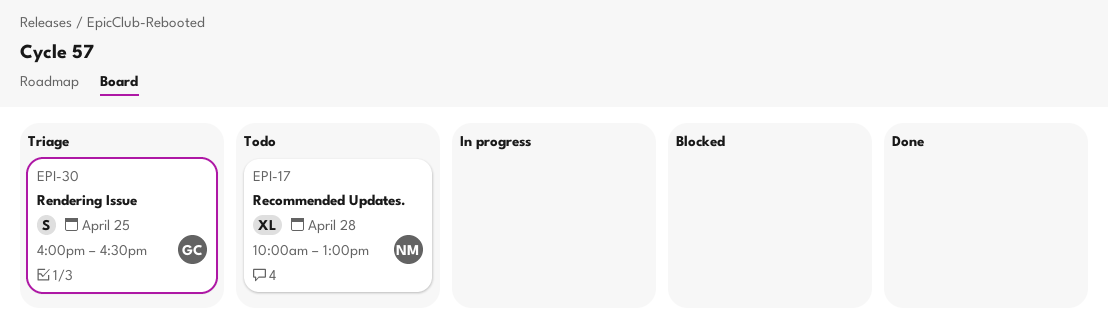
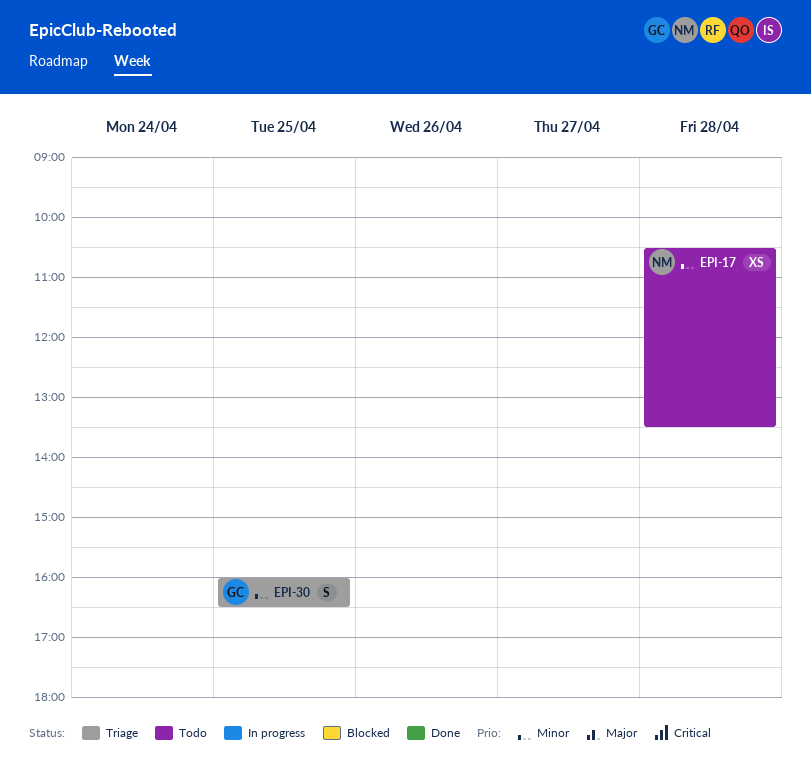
EPI-17, estimate: XL -> XS
EPI-17, begins: 10:00 -> 10:30
EPI-17, ends: 13:00 -> 13:30

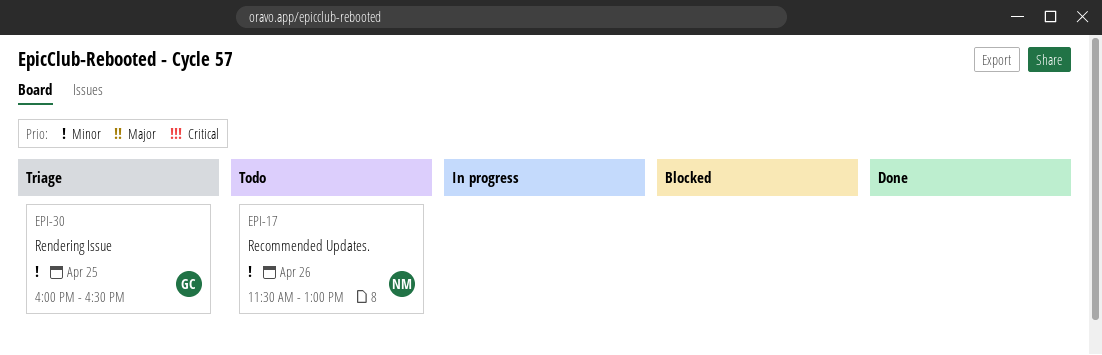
EPI-17, day: Apr 28 -> Apr 26
EPI-17, begins: 10:30 -> 11:30
EPI-17, ends: 13:30 -> 13:00

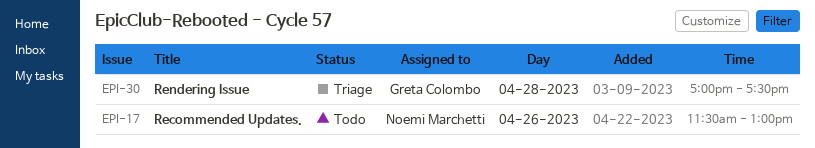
EPI-30, day: Apr 25 -> Apr 28
EPI-30, begins: 16:00 -> 17:00
EPI-30, ends: 16:30 -> 17:30

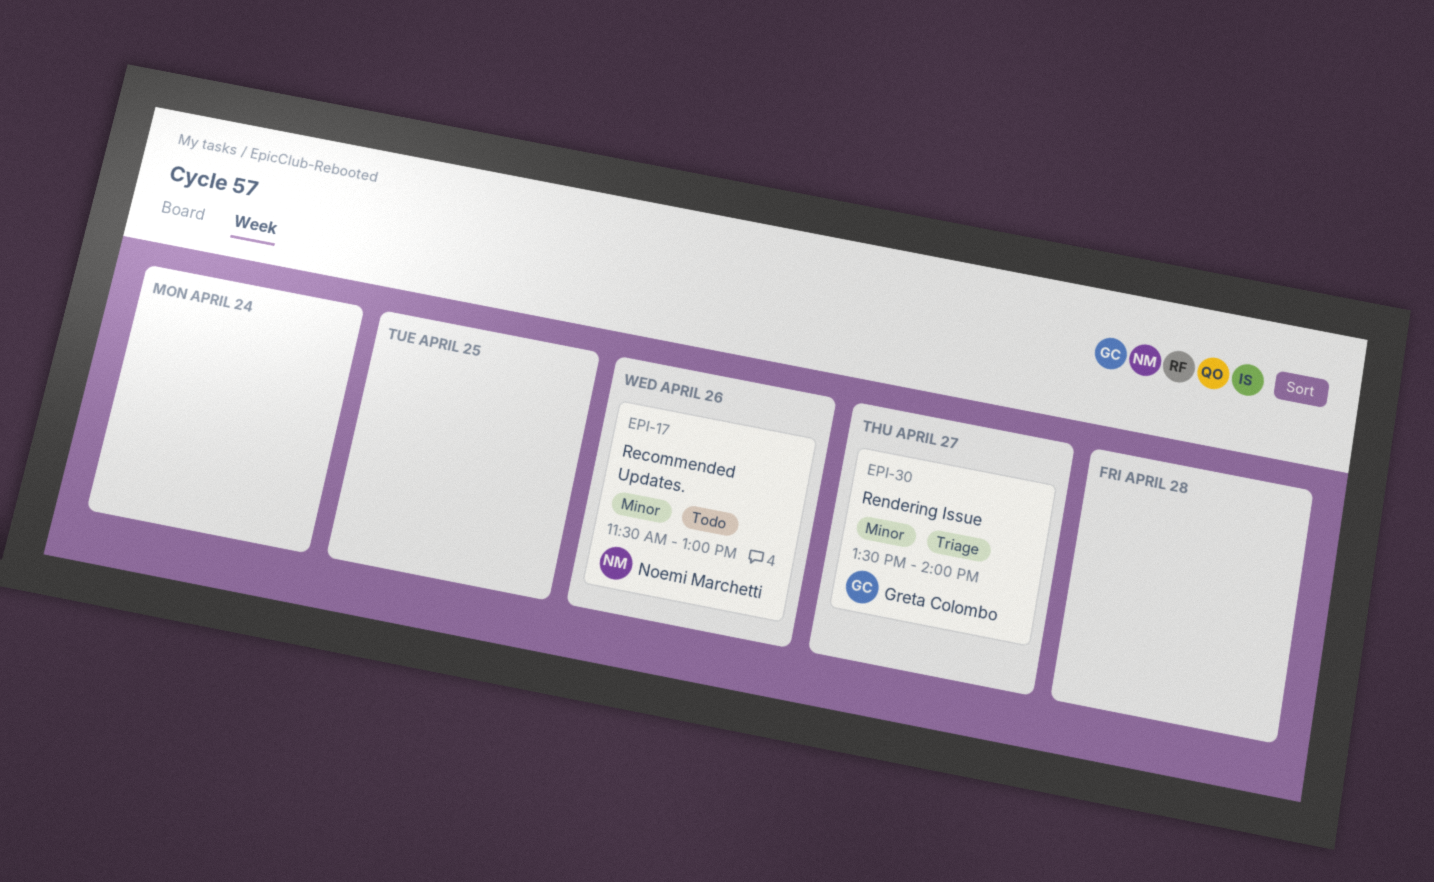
EPI-30, day: Apr 28 -> Apr 27
EPI-30, begins: 17:00 -> 13:30
EPI-30, ends: 17:30 -> 14:00

